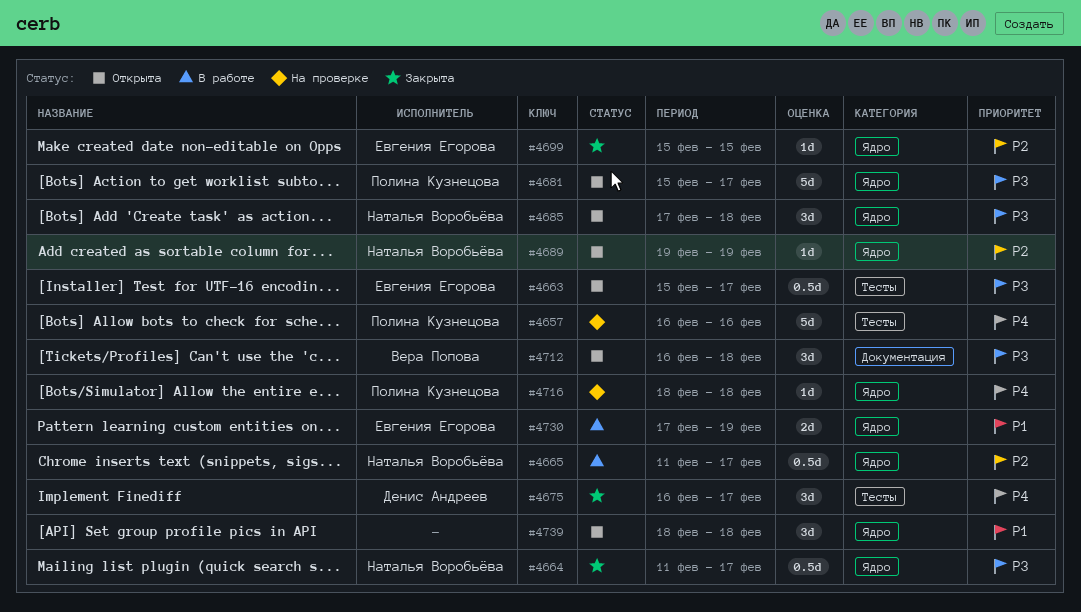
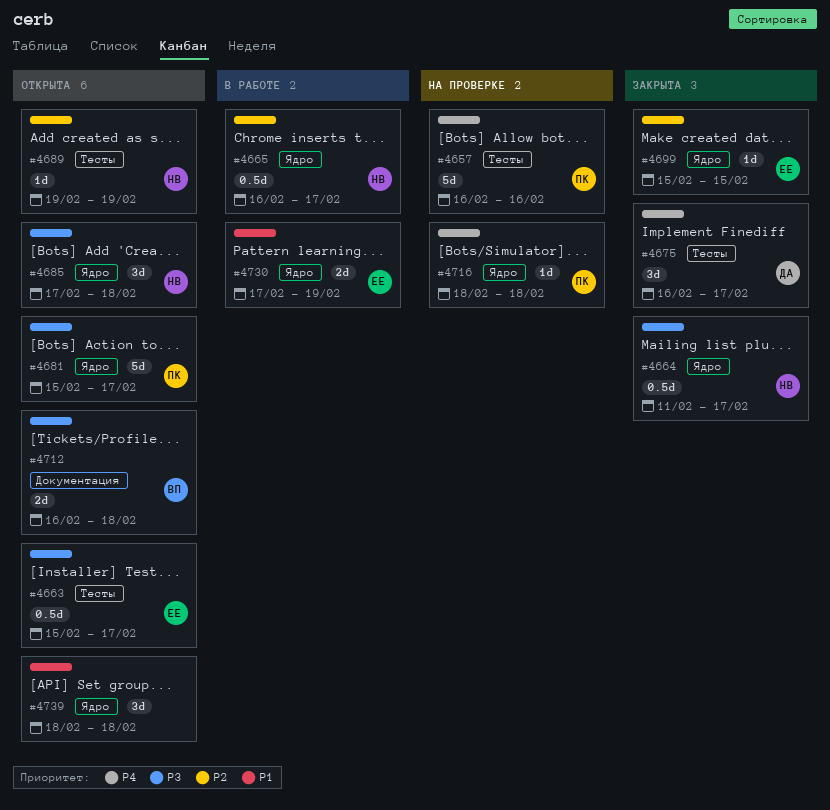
#4665, start: Feb 11 -> Feb 16
#4689, label: Ядро -> Тесты
#4712, estimate: 3d -> 2d

